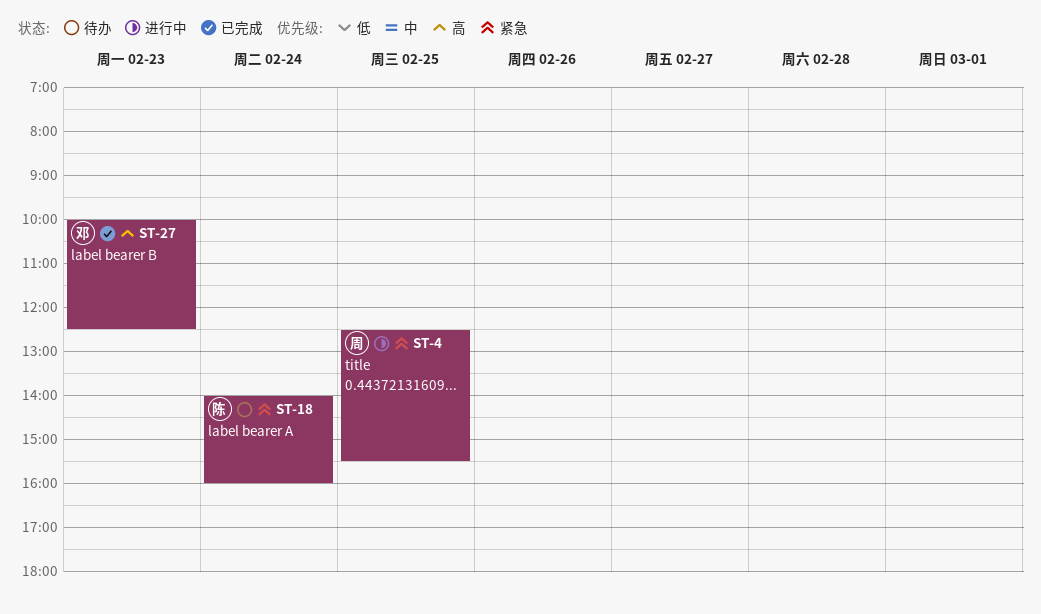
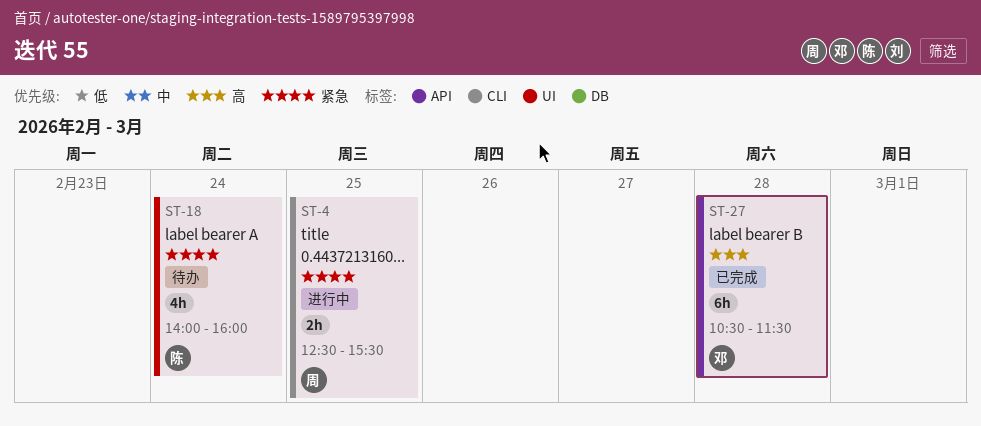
ST-27, day: Feb 23 -> Feb 28
ST-27, begins: 10:00 -> 10:30
ST-27, ends: 12:30 -> 11:30

